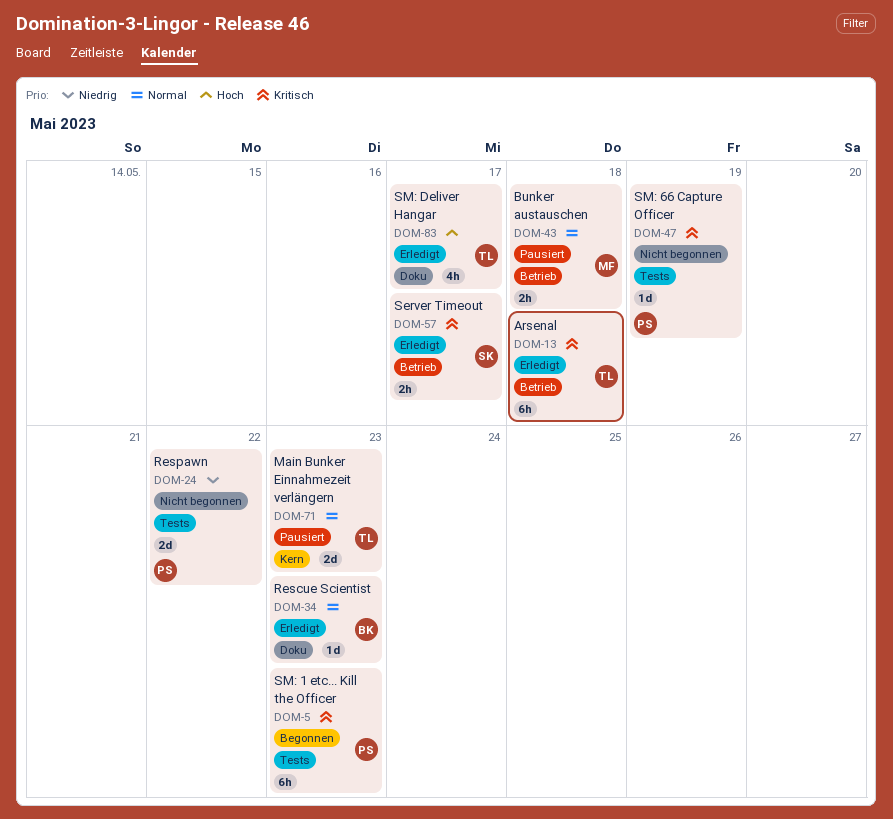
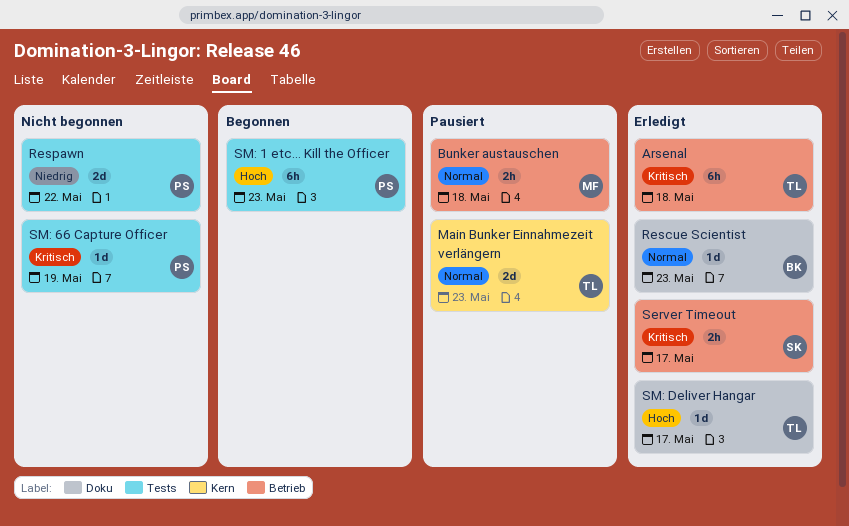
SM: 1 etc... Kill the Officer, priority: Kritisch -> Hoch
SM: Deliver Hangar, estimate: 4h -> 1d

